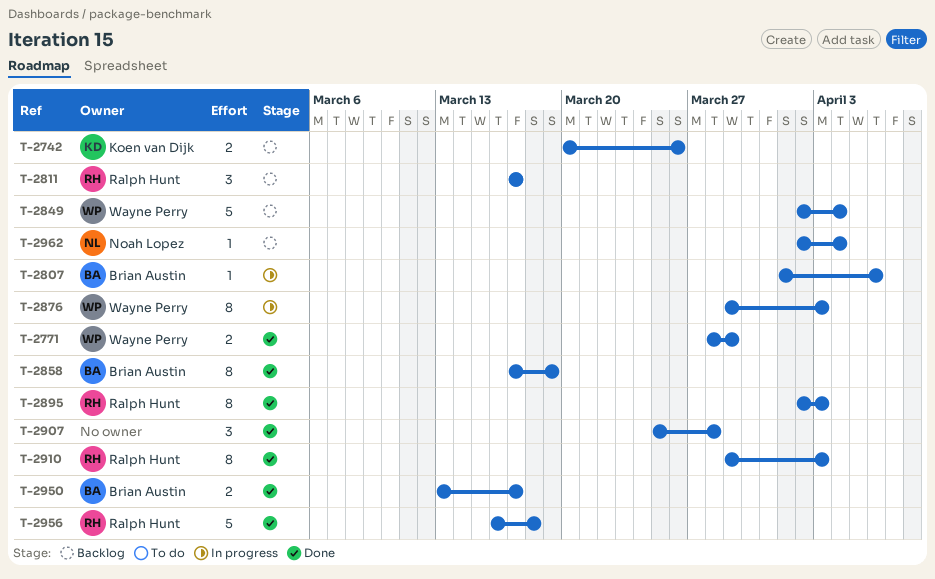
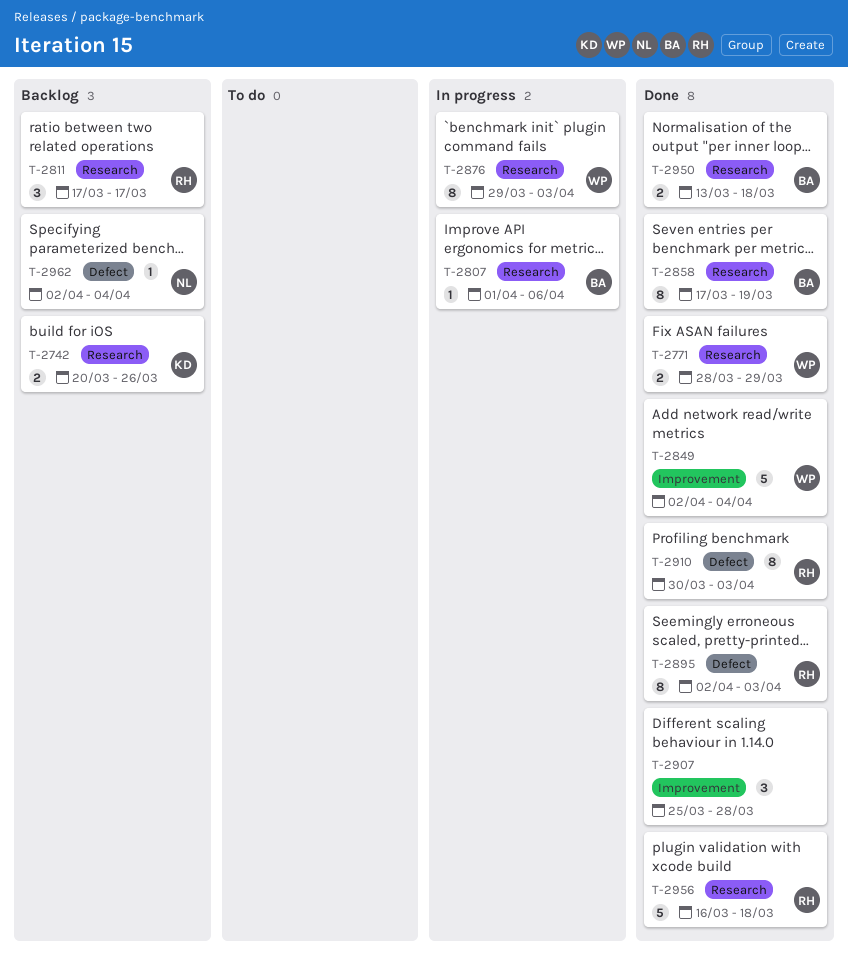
T-2849, status: Backlog -> Done
T-2910, start: Mar 29 -> Mar 30
T-2950, due: Mar 17 -> Mar 18

